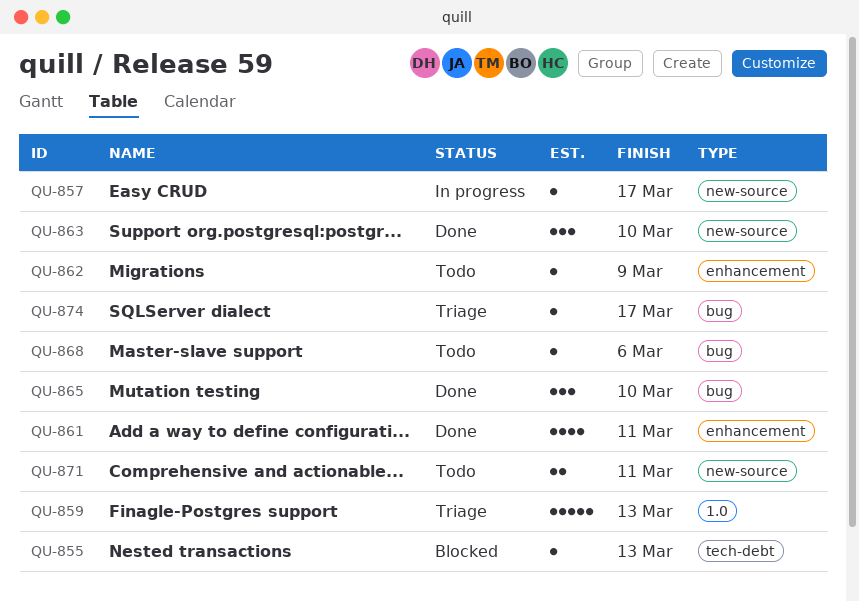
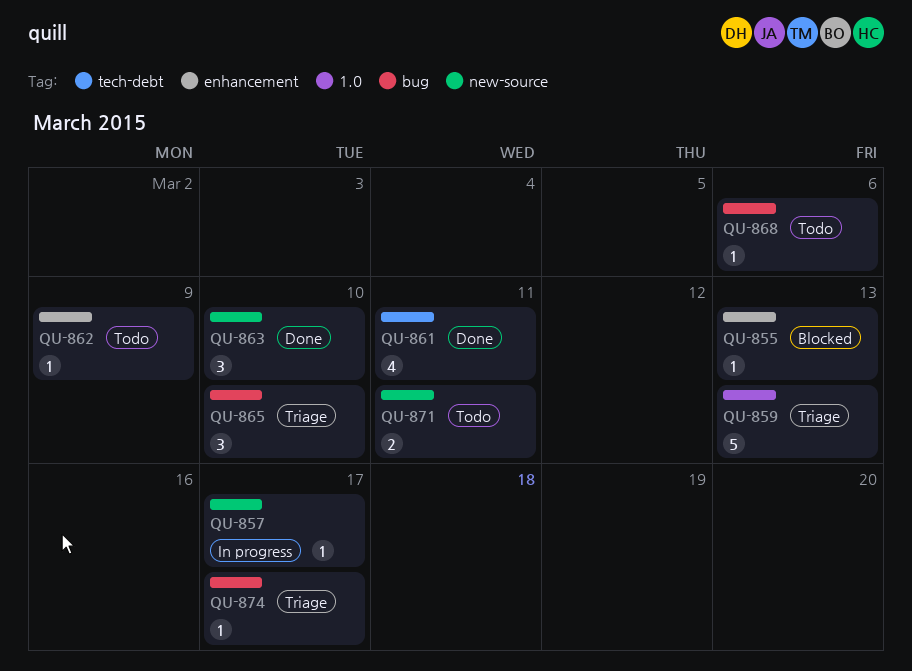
QU-855, label: tech-debt -> enhancement
QU-861, label: enhancement -> tech-debt
QU-865, status: Done -> Triage

